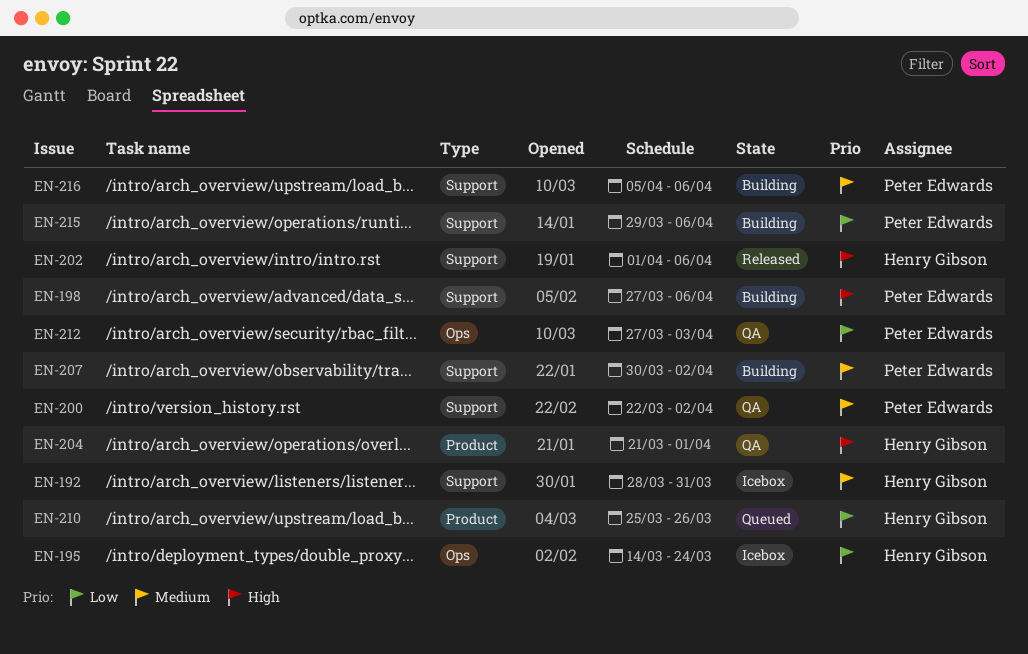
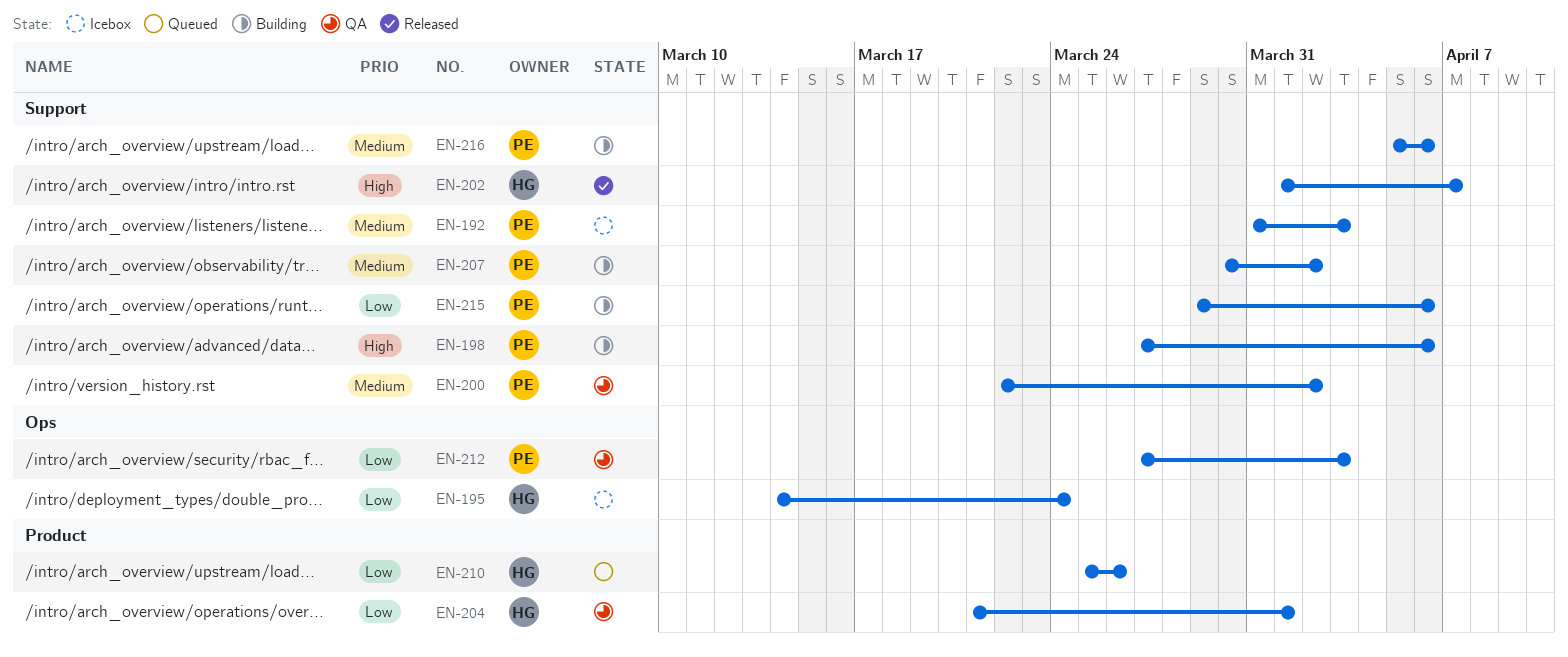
EN-192, owner: Henry Gibson -> Peter Edwards
EN-192, start: Mar 28 -> Mar 31
EN-192, due: Mar 31 -> Apr 3
EN-202, due: Apr 6 -> Apr 7
EN-204, priority: High -> Low

